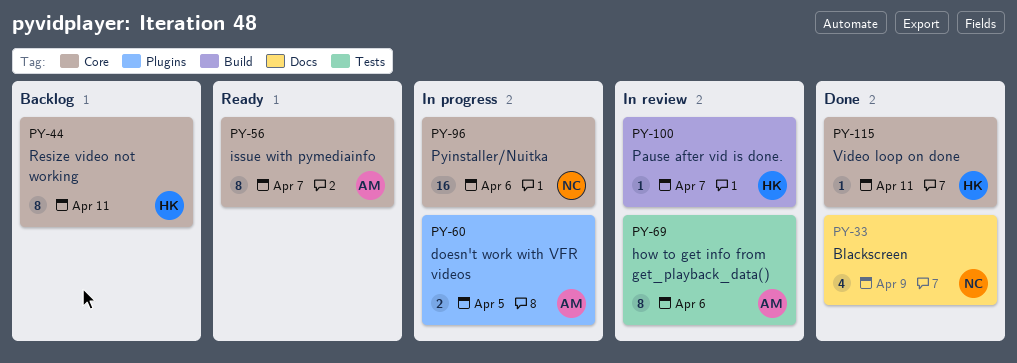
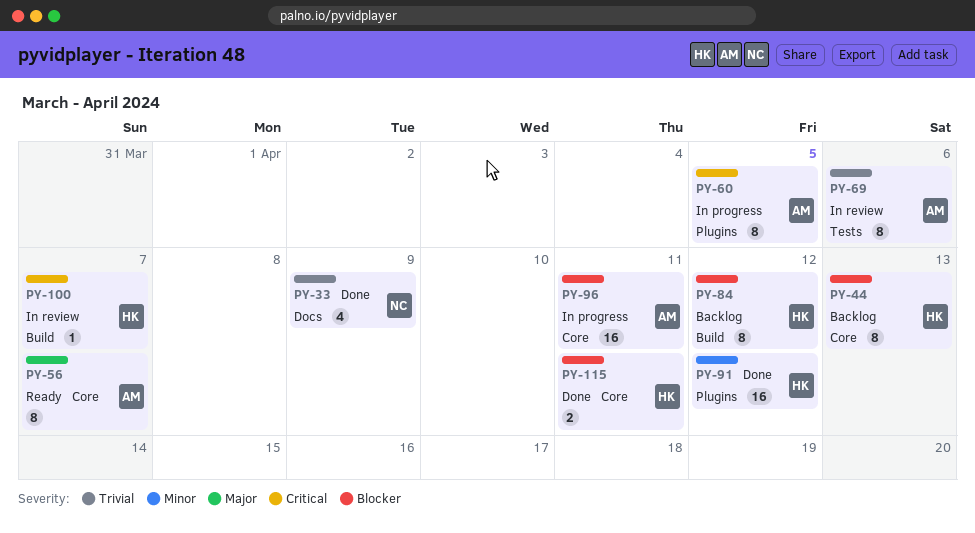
PY-44, due: Apr 11 -> Apr 13
PY-60, estimate: 2 -> 8
PY-84: none -> present
PY-91: none -> present
PY-96, owner: NC -> AM
PY-96, due: Apr 6 -> Apr 11
PY-115, estimate: 1 -> 2

